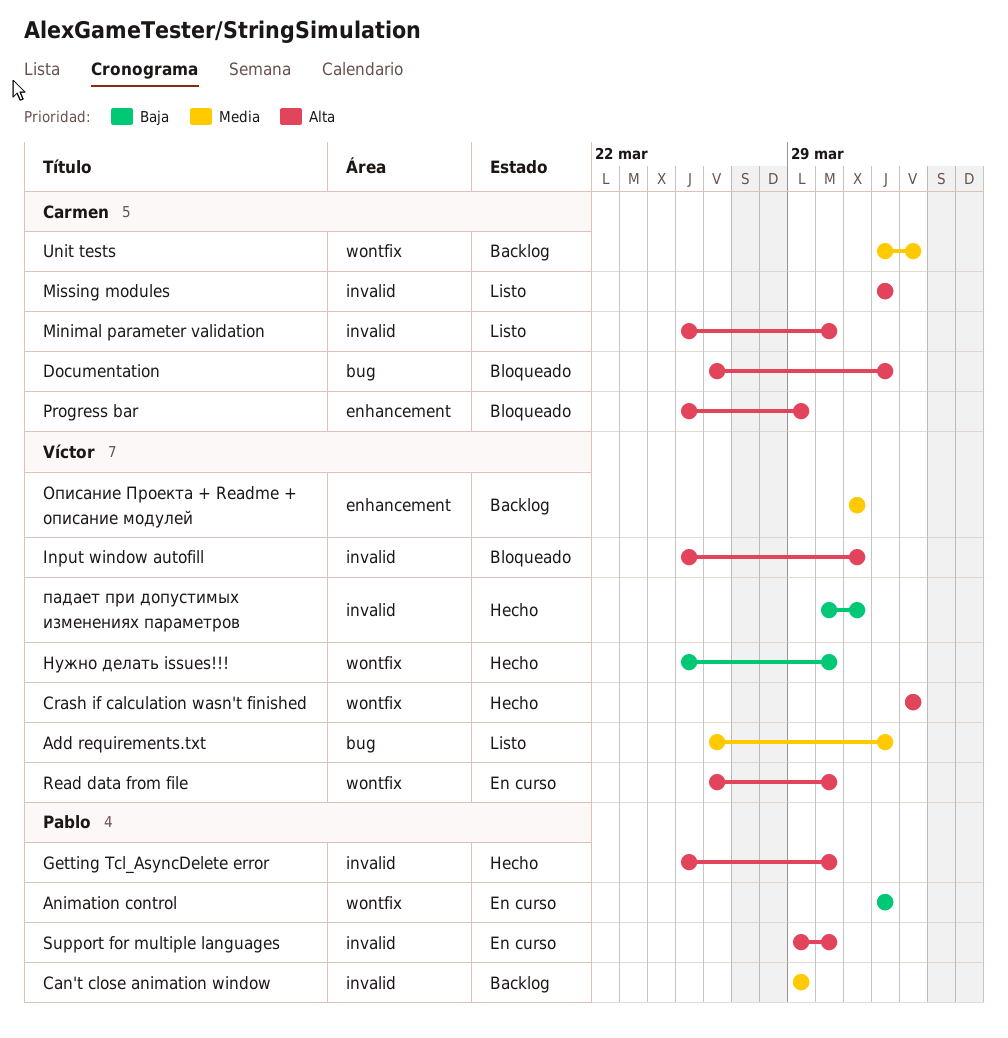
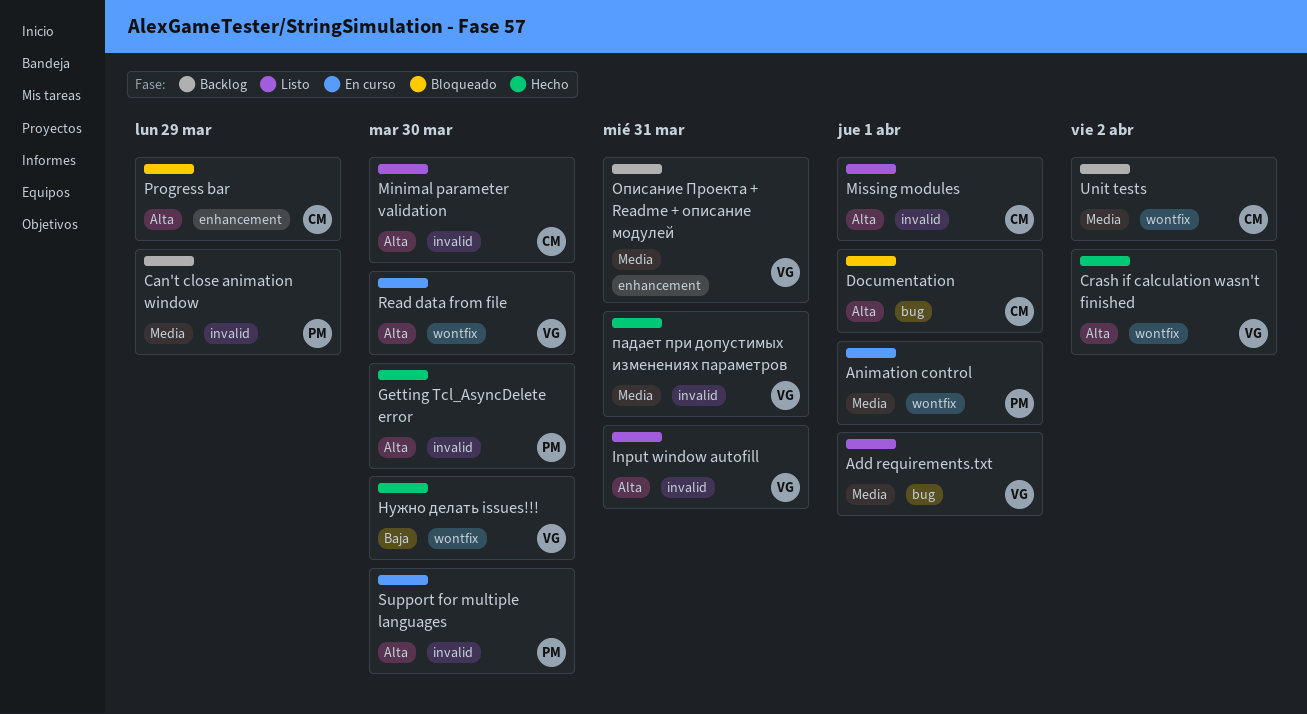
Animation control, priority: Baja -> Media
Input window autofill, status: Bloqueado -> Listo
падает при допустимых изменениях параметров, priority: Baja -> Media

